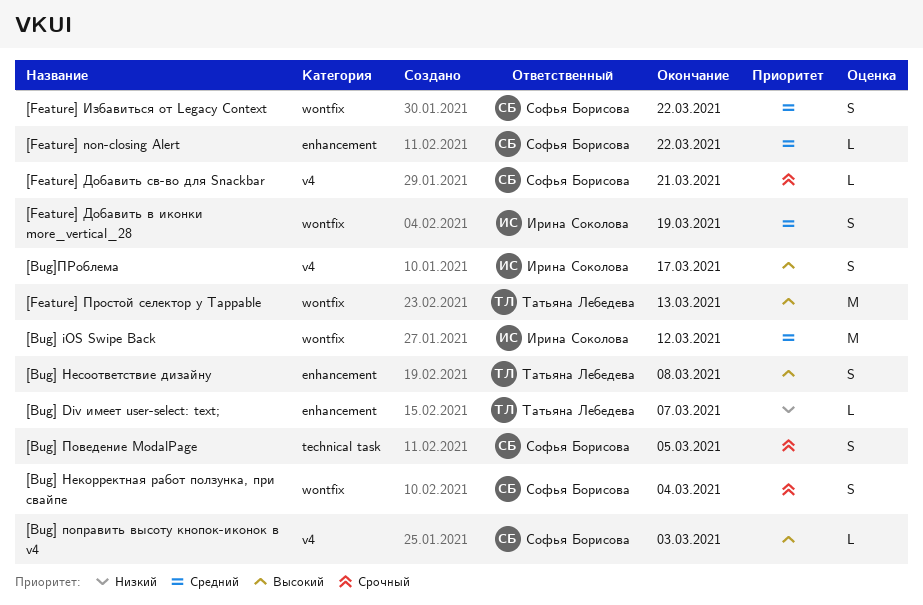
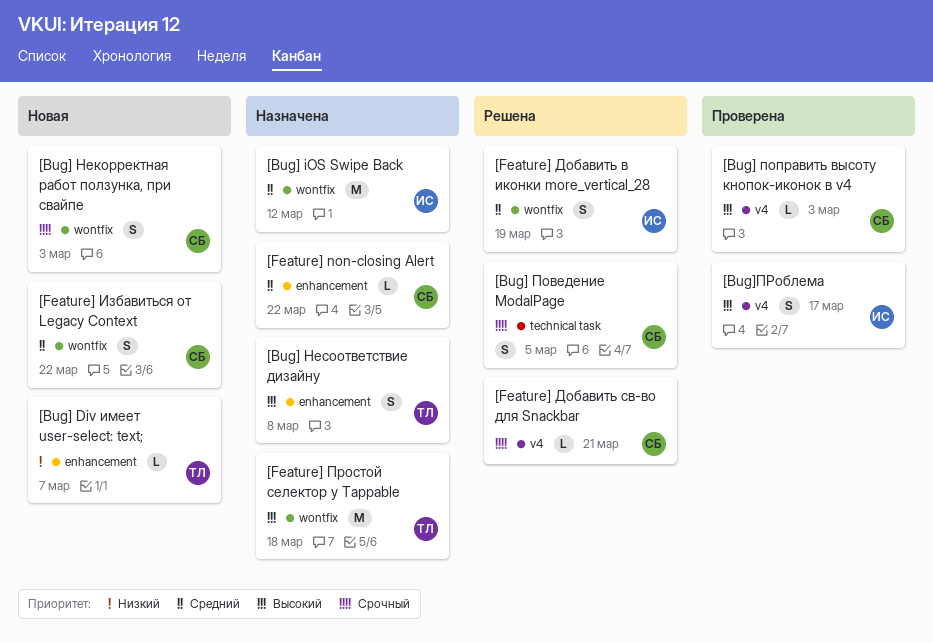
[Bug] Некорректная работ ползунка, при свайпе, due: Mar 4 -> Mar 3
[Feature] Простой селектор у Tappable, due: Mar 13 -> Mar 18

